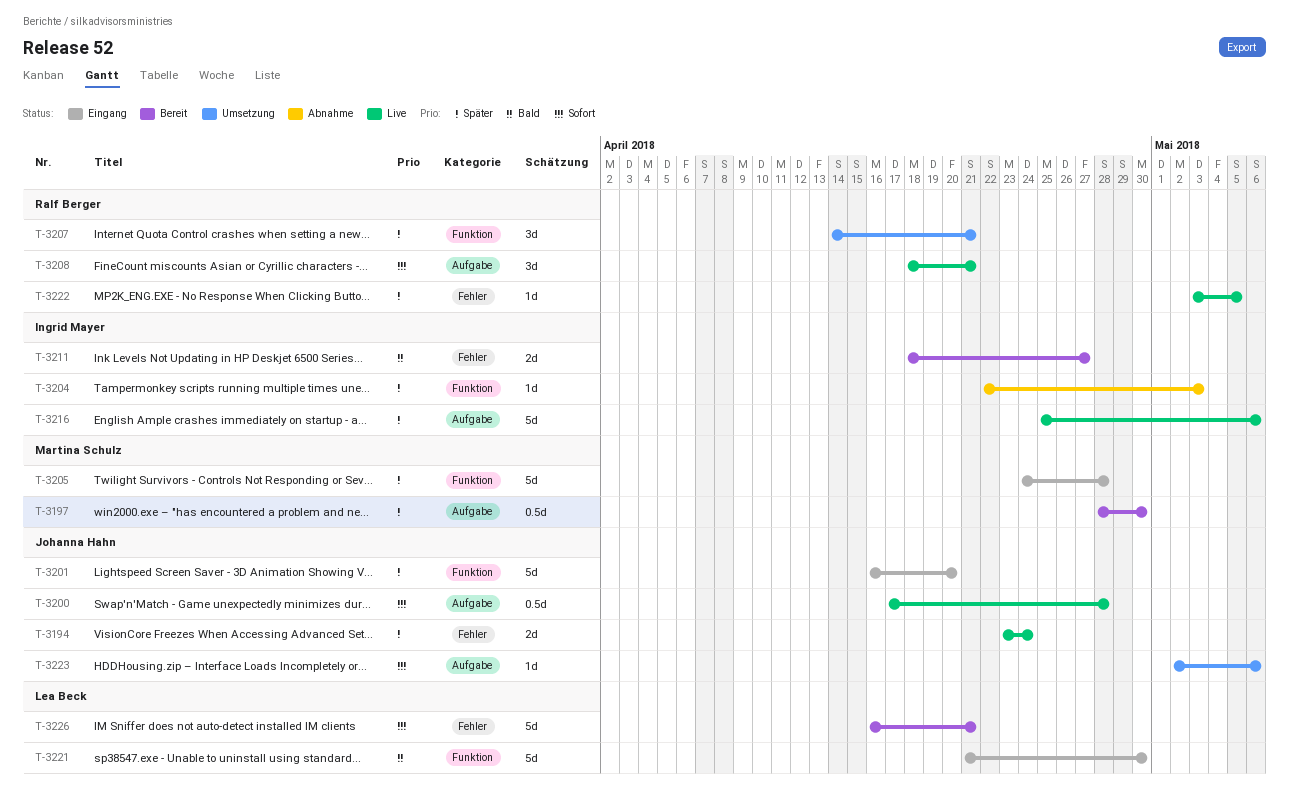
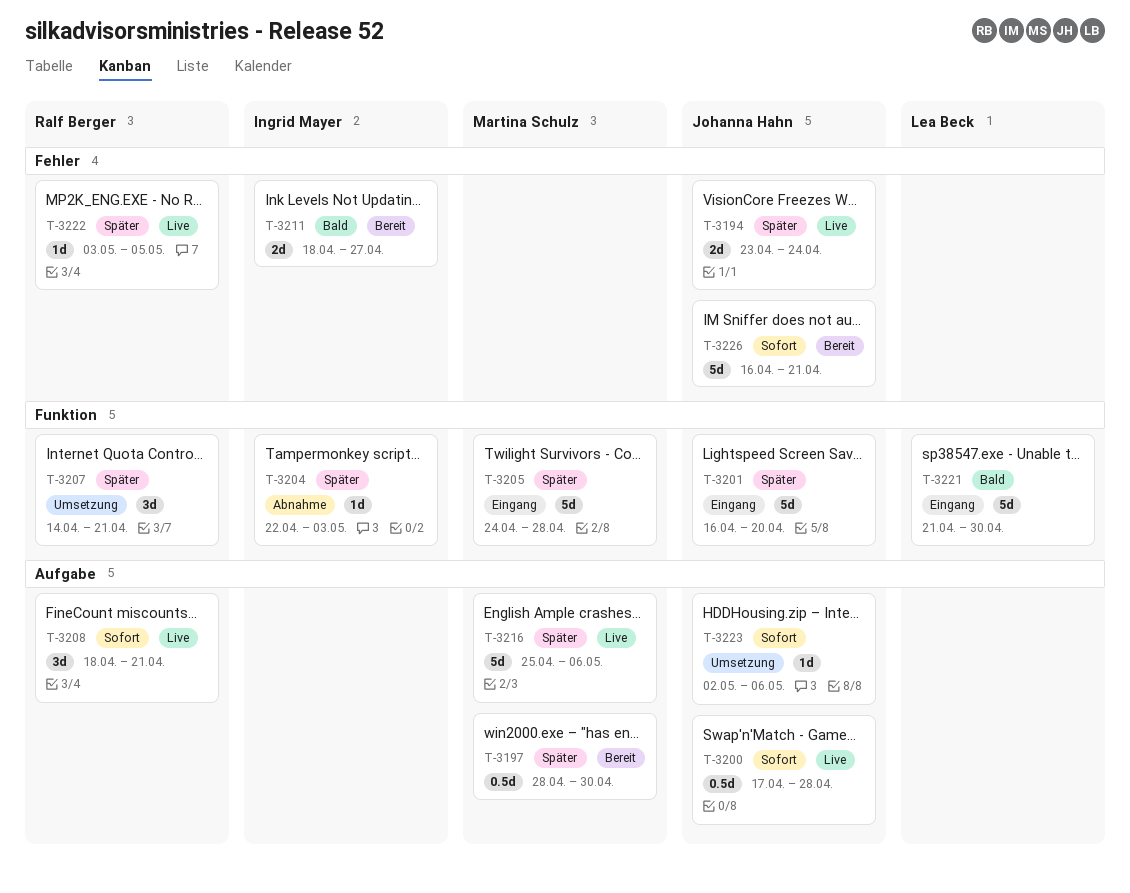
T-3216, owner: Ingrid Mayer -> Martina Schulz
T-3226, owner: Lea Beck -> Johanna Hahn

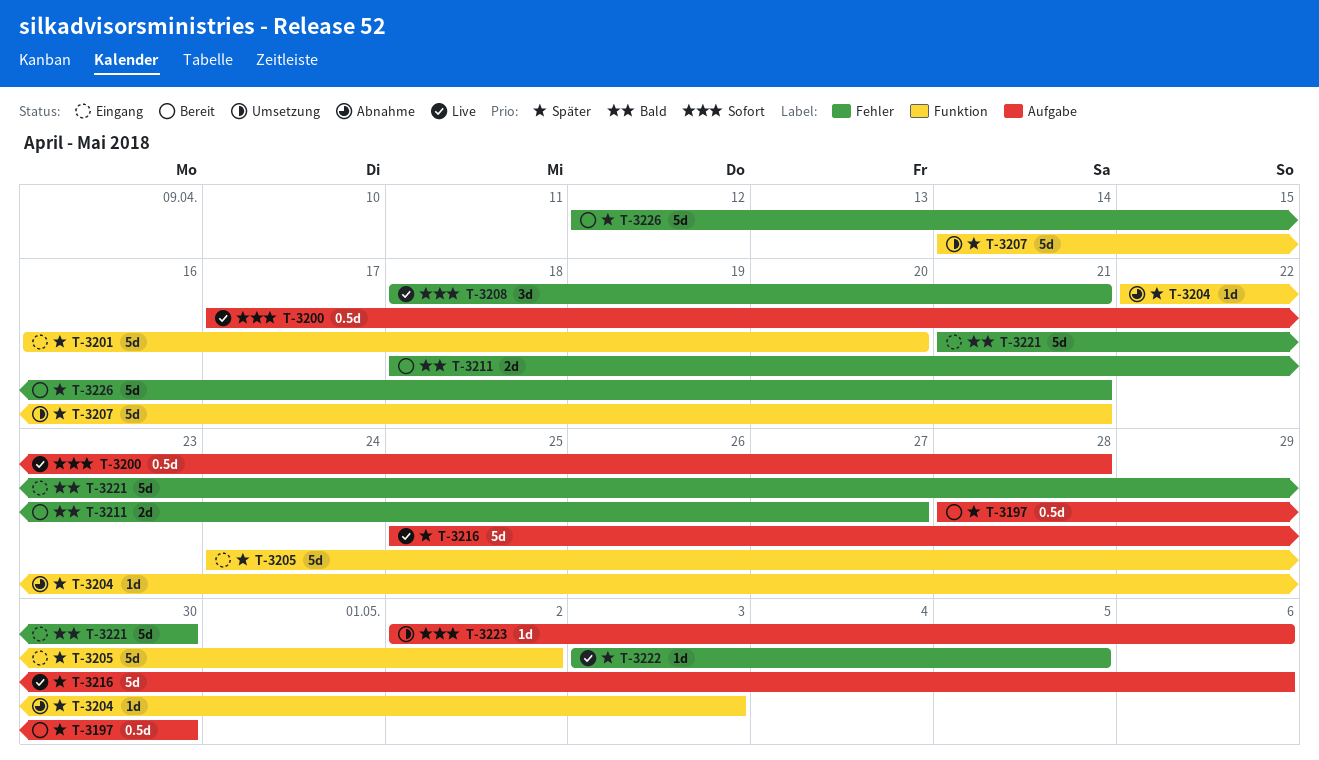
T-3194: present -> none
T-3205, due: Apr 28 -> May 2
T-3207, estimate: 3d -> 5d
T-3208, label: Aufgabe -> Fehler
T-3221, label: Funktion -> Fehler
T-3226, priority: Sofort -> Später
T-3226, start: Apr 16 -> Apr 12

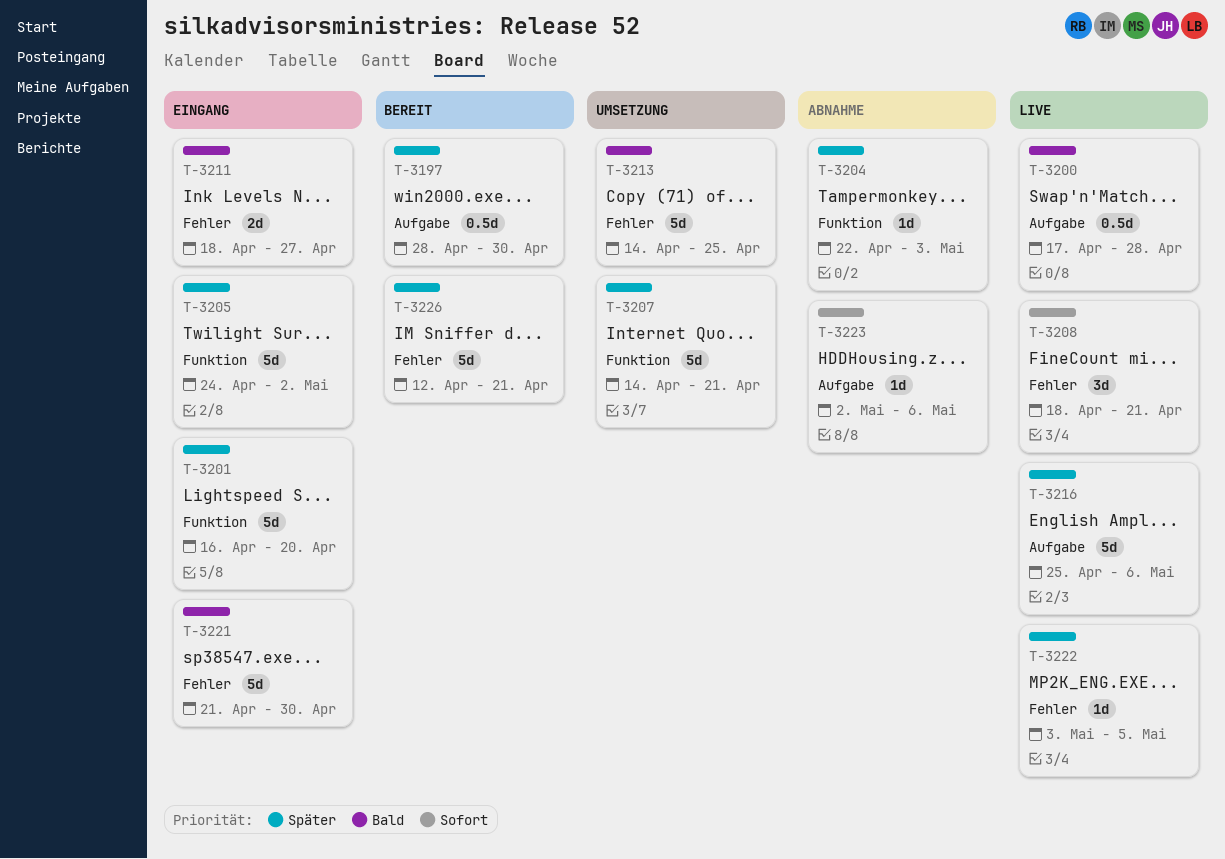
T-3200, priority: Sofort -> Bald
T-3211, status: Bereit -> Eingang
T-3213: none -> present
T-3223, status: Umsetzung -> Abnahme

